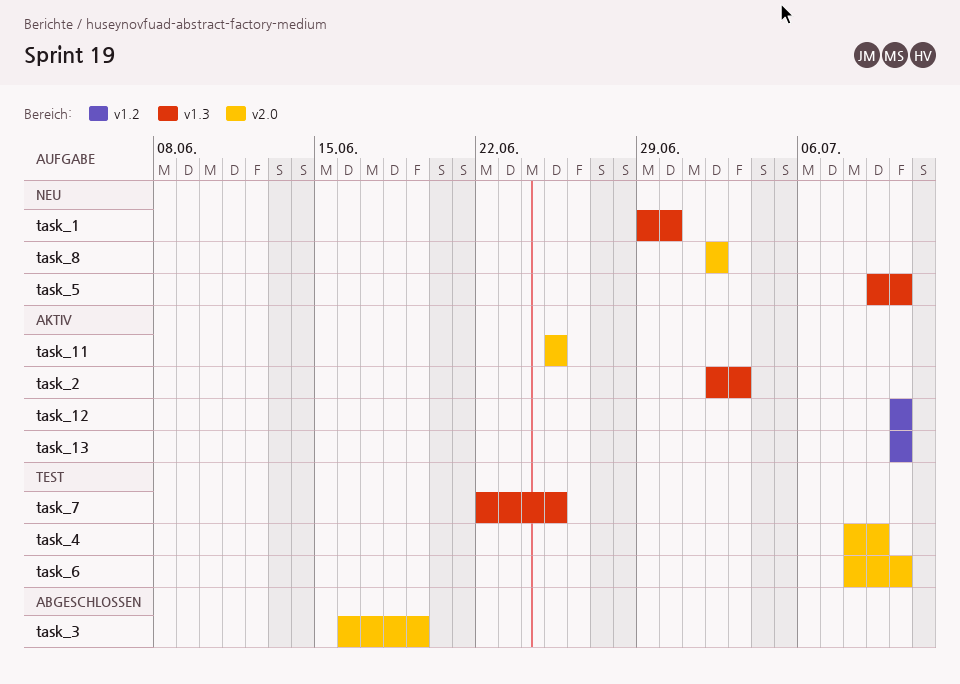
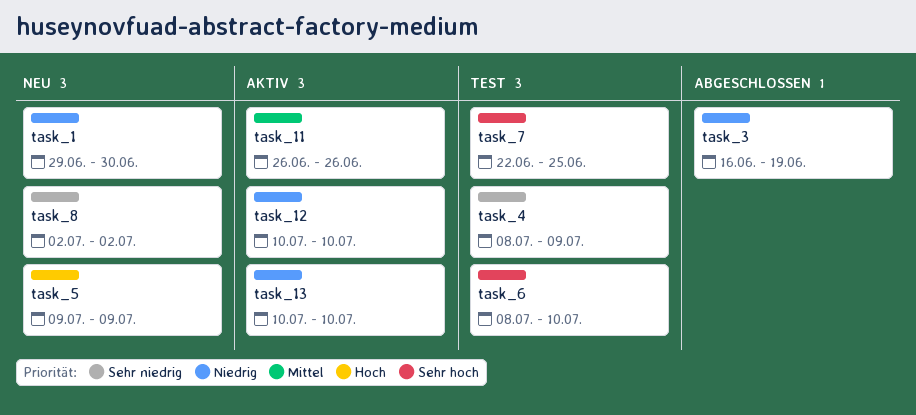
task_11, start: Jun 25 -> Jun 26
task_11, due: Jun 25 -> Jun 26
task_2: present -> none
task_5, due: Jul 10 -> Jul 9

